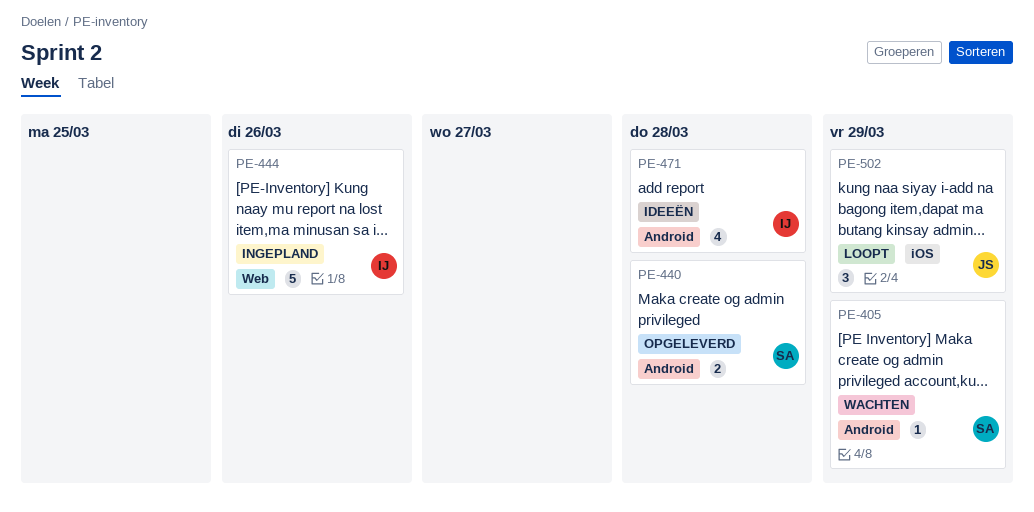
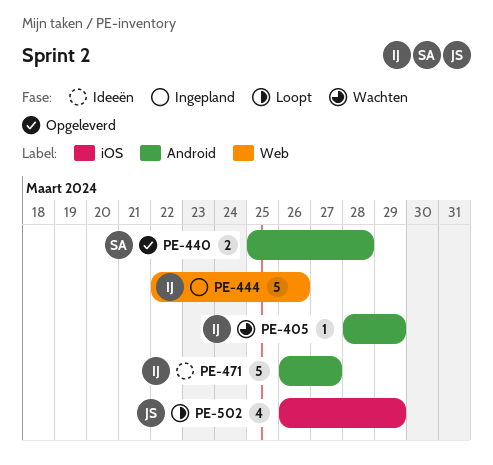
PE-405, owner: SA -> IJ
PE-471, estimate: 4 -> 5
PE-471, due: Mar 28 -> Mar 27
PE-502, estimate: 3 -> 4

